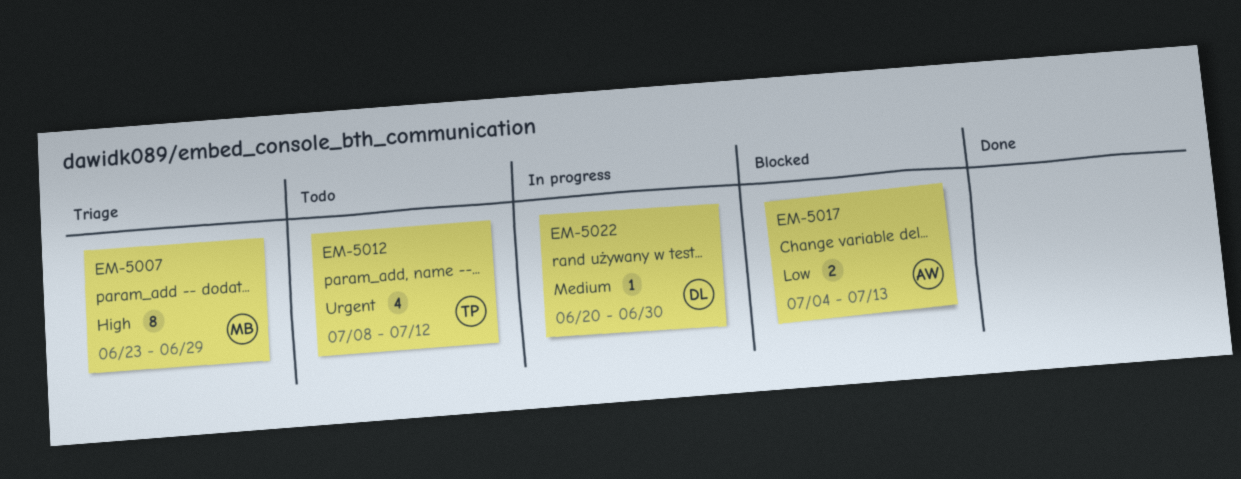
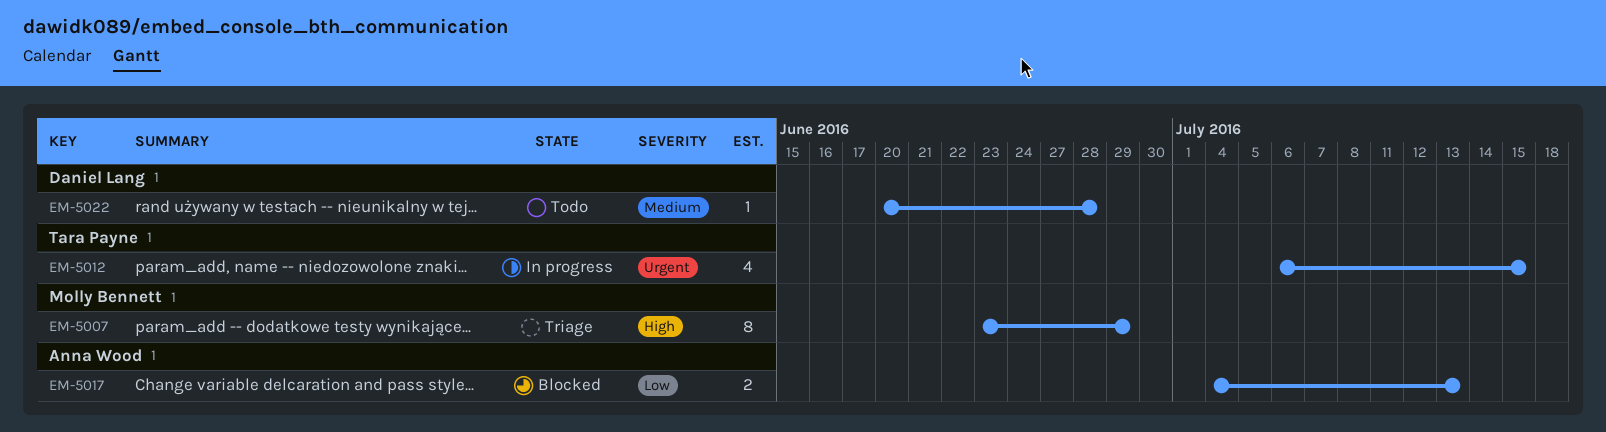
EM-5012, status: Todo -> In progress
EM-5012, start: Jul 8 -> Jul 6
EM-5012, due: Jul 12 -> Jul 15
EM-5022, status: In progress -> Todo
EM-5022, due: Jun 30 -> Jun 28

